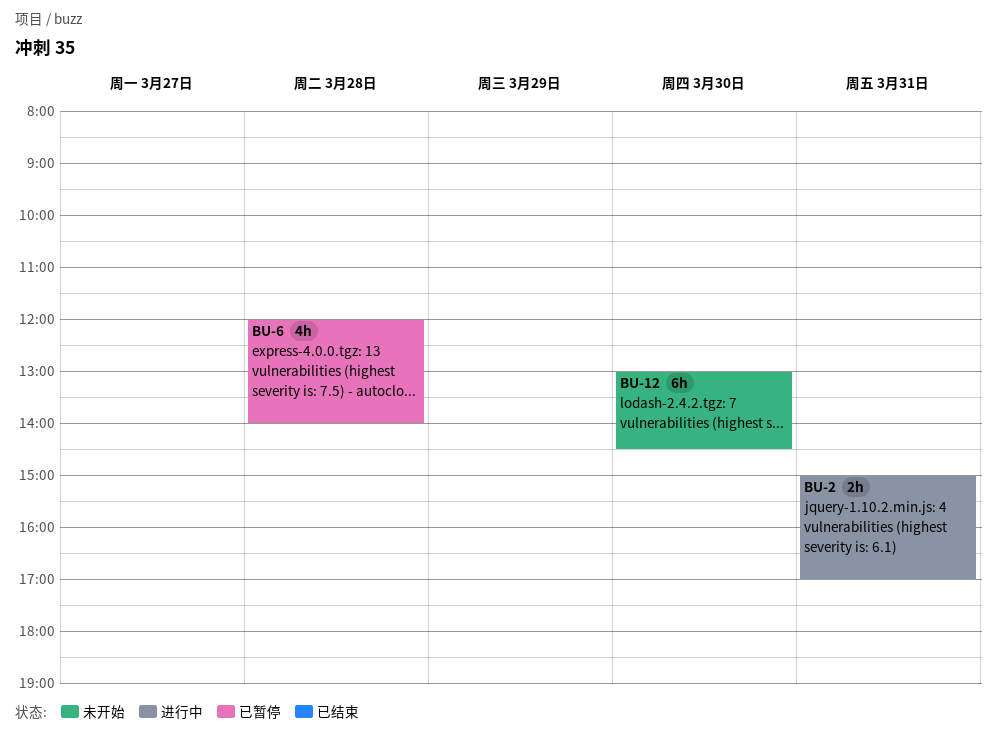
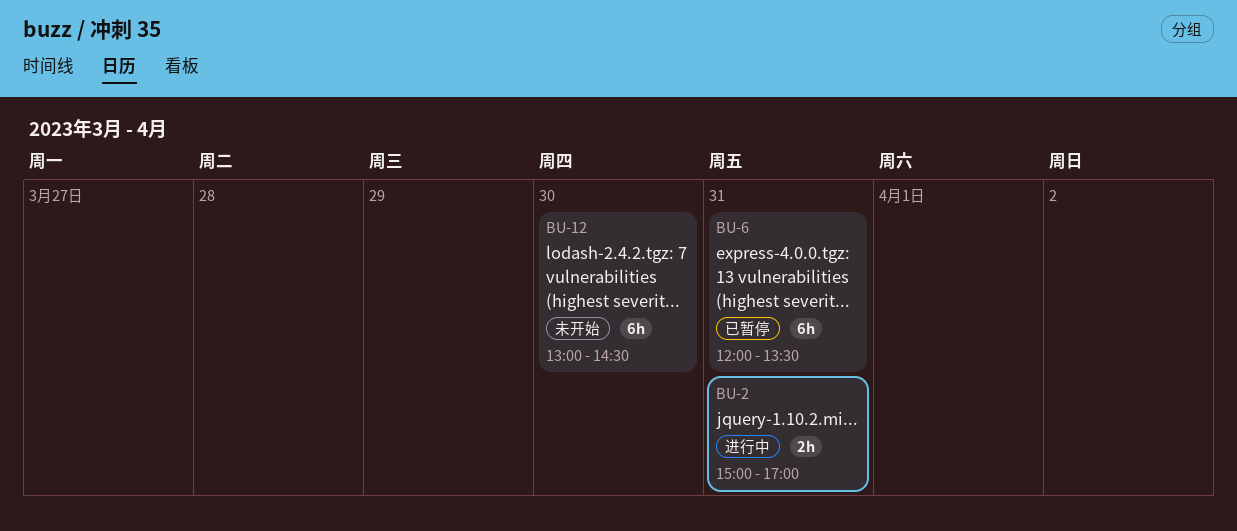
BU-6, estimate: 4h -> 6h
BU-6, day: Mar 28 -> Mar 31
BU-6, ends: 14:00 -> 13:30

